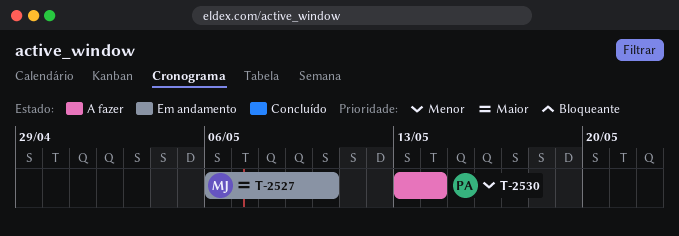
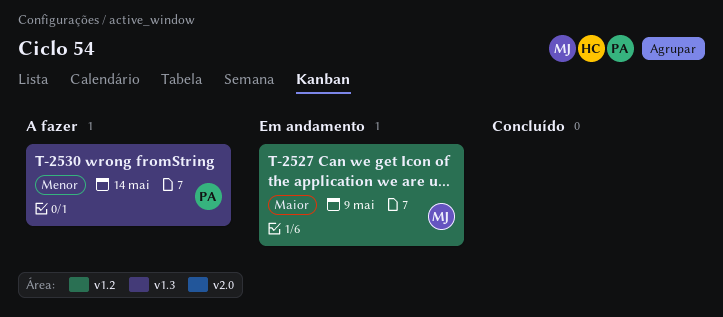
T-2527, due: May 10 -> May 9

